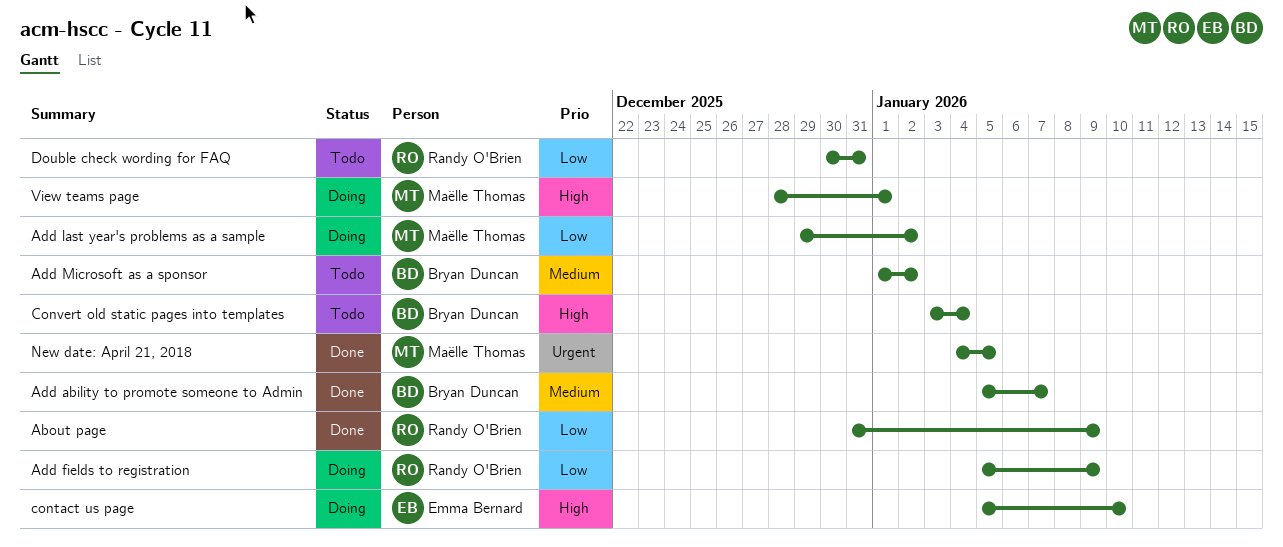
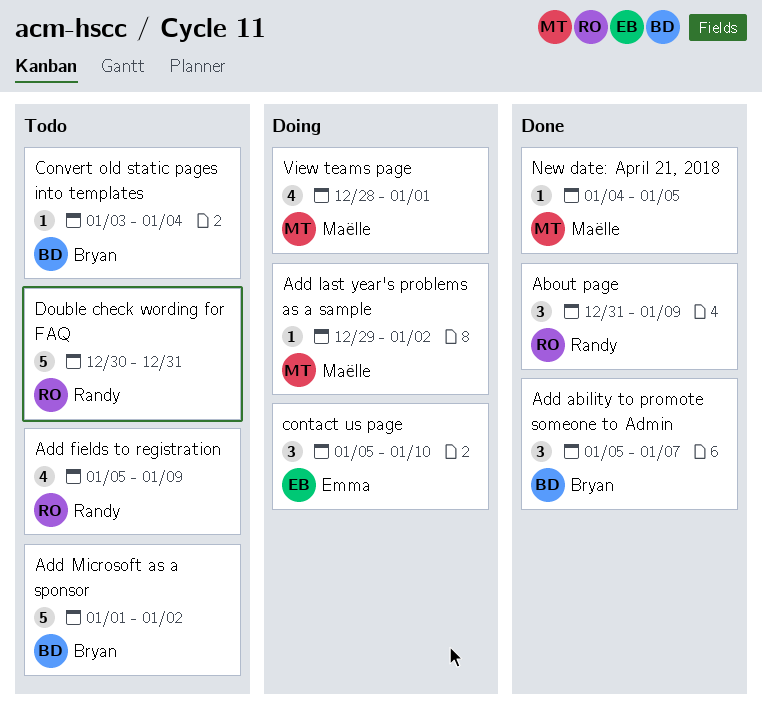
Add fields to registration, status: Doing -> Todo

